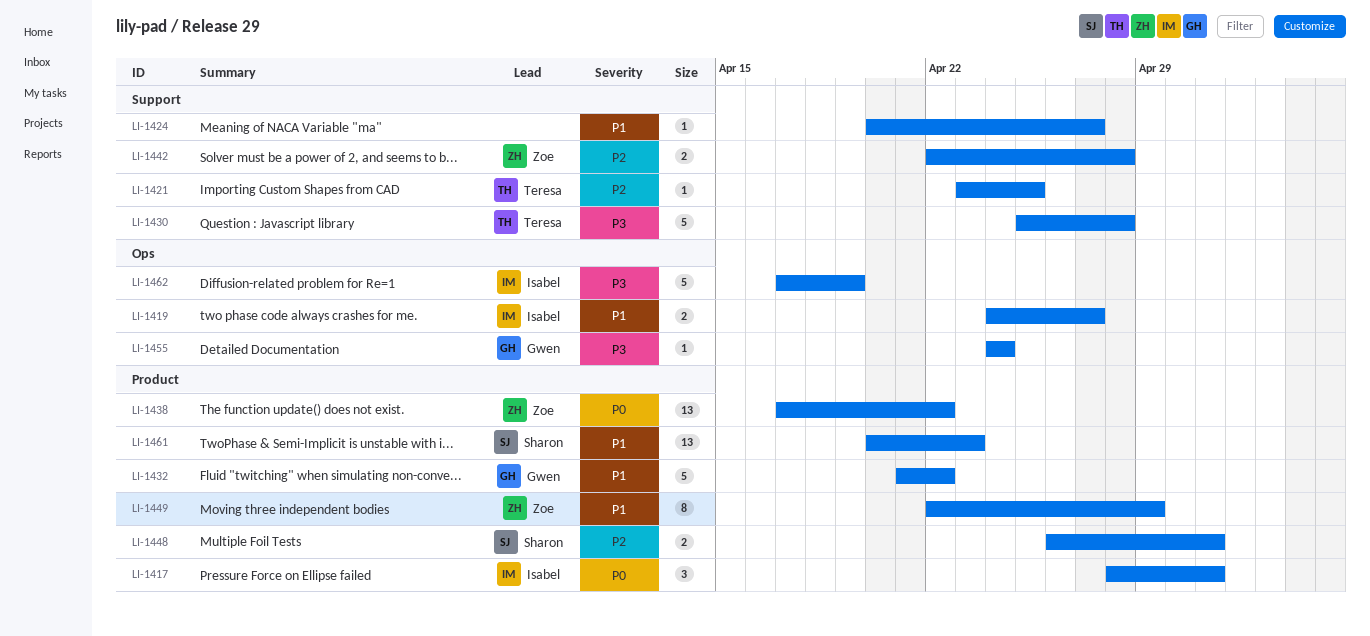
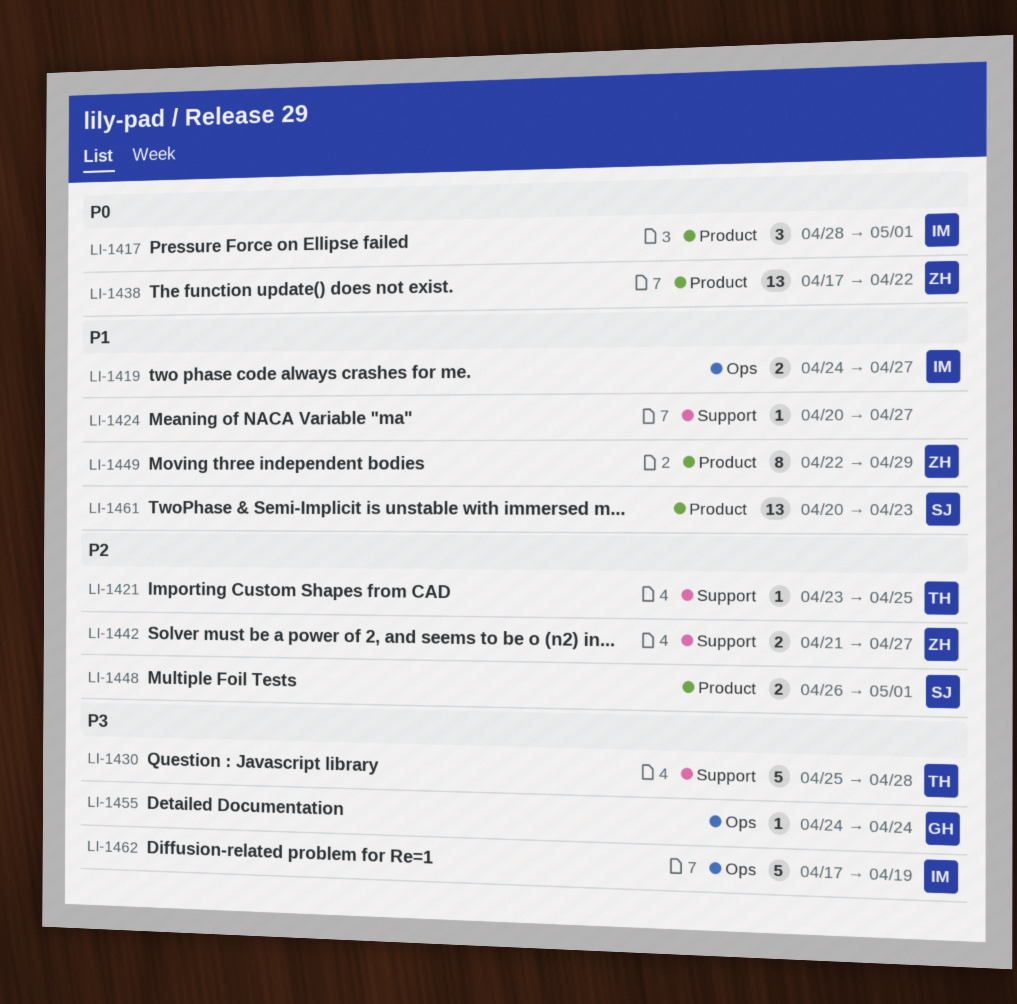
LI-1432: present -> none
LI-1442, start: Apr 22 -> Apr 21
LI-1442, due: Apr 28 -> Apr 27

